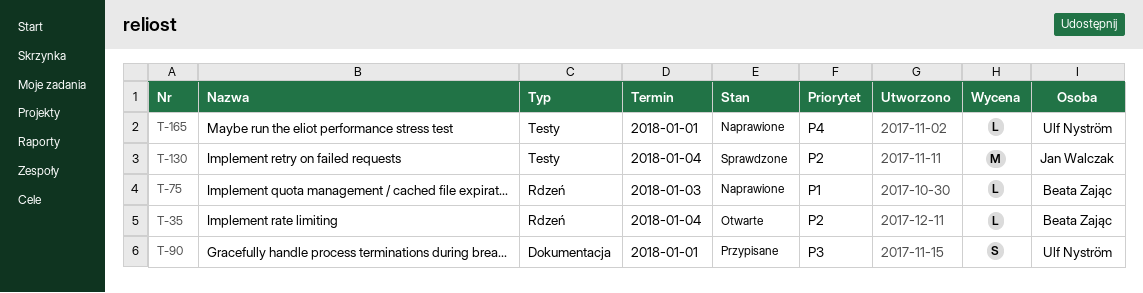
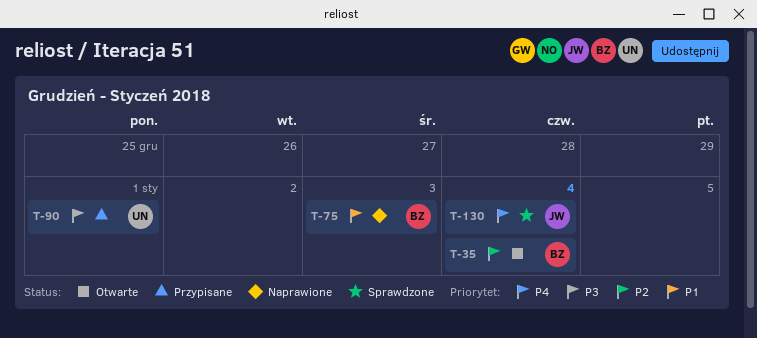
T-130, priority: P2 -> P4
T-165: present -> none

